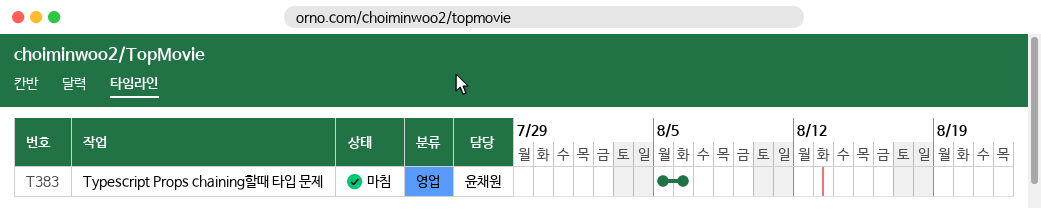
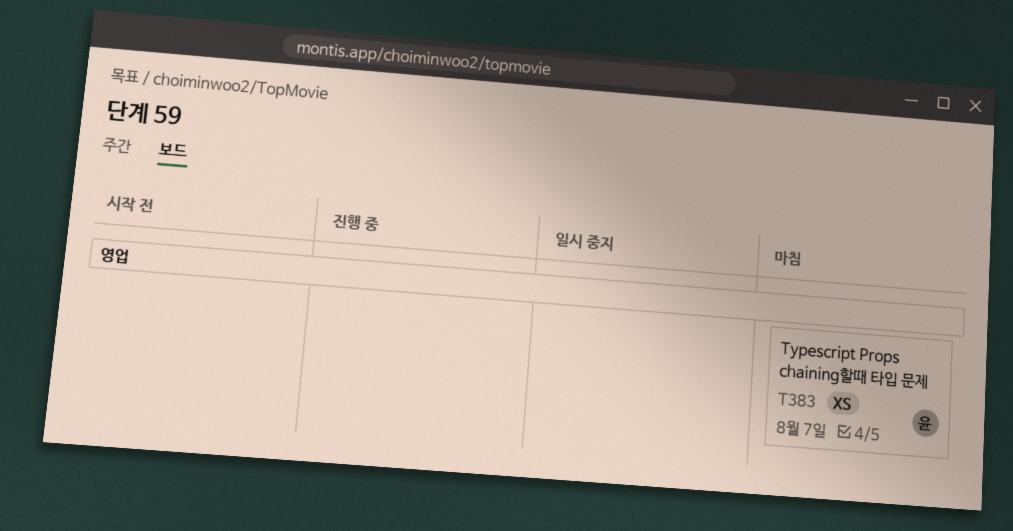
T383, due: Aug 6 -> Aug 7

